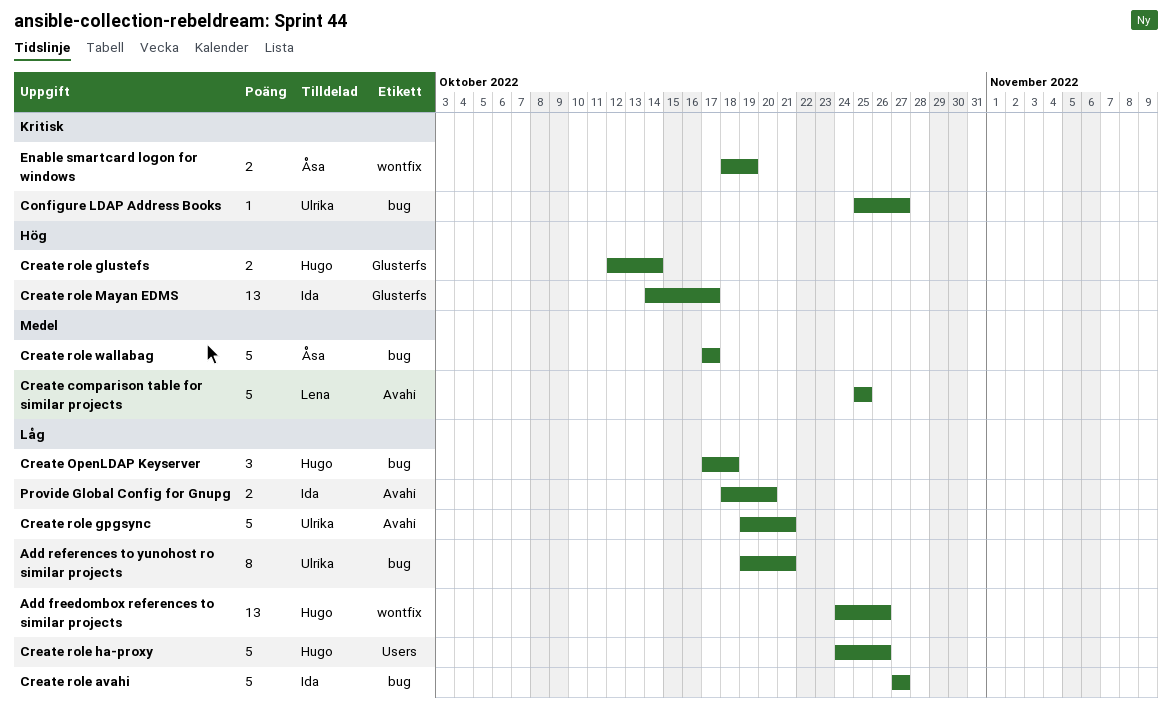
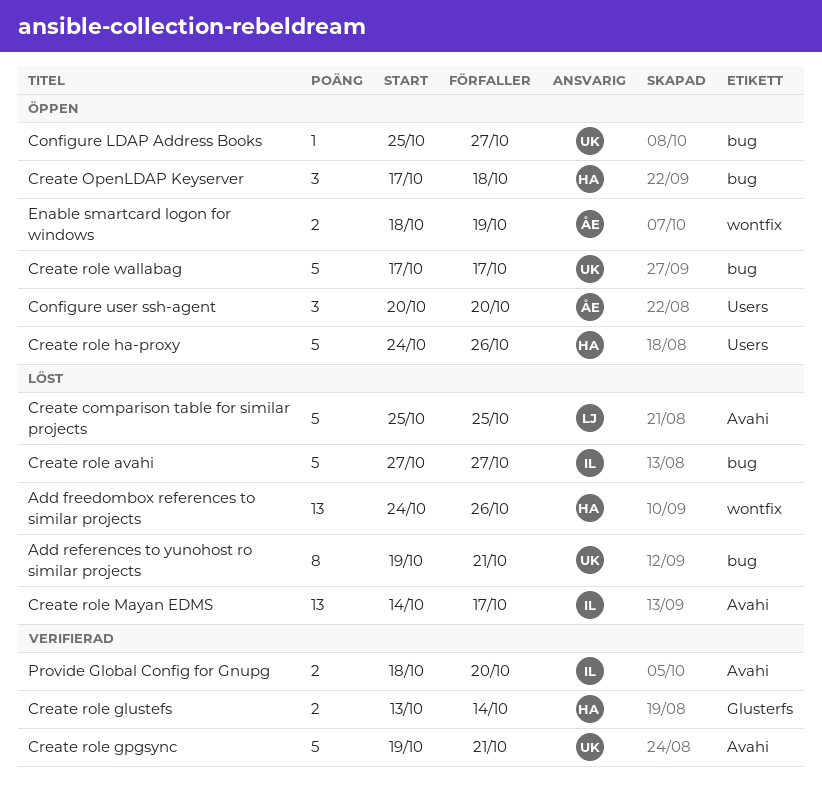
Configure user ssh-agent: none -> present
Create role glustefs, start: Oct 12 -> Oct 13
Create role Mayan EDMS, label: Glusterfs -> Avahi
Create role wallabag, owner: Åsa -> Ulrika

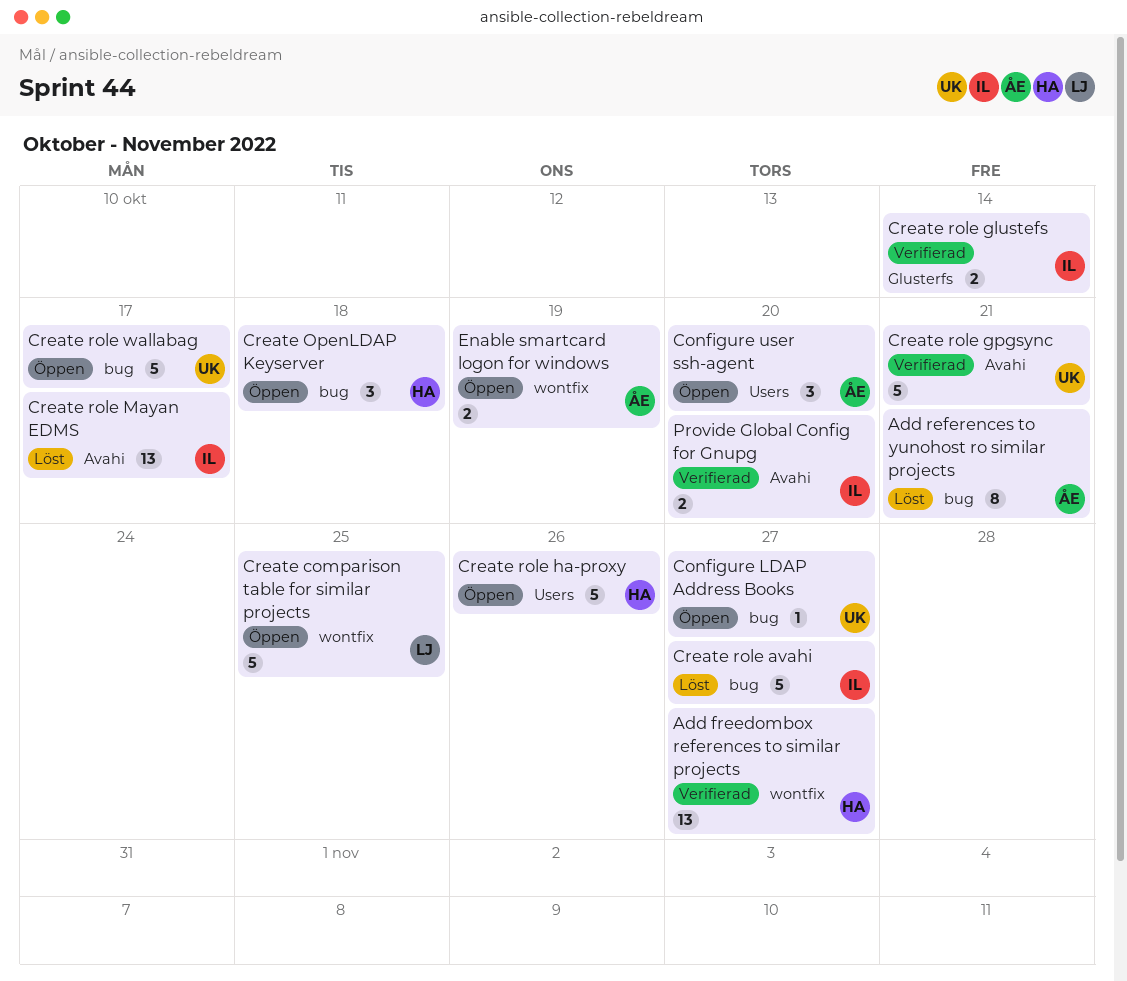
Add freedombox references to similar projects, status: Löst -> Verifierad
Add freedombox references to similar projects, due: Oct 26 -> Oct 27
Add references to yunohost ro similar projects, owner: UK -> ÅE
Create comparison table for similar projects, status: Löst -> Öppen
Create comparison table for similar projects, label: Avahi -> wontfix
Create role glustefs, owner: HA -> IL

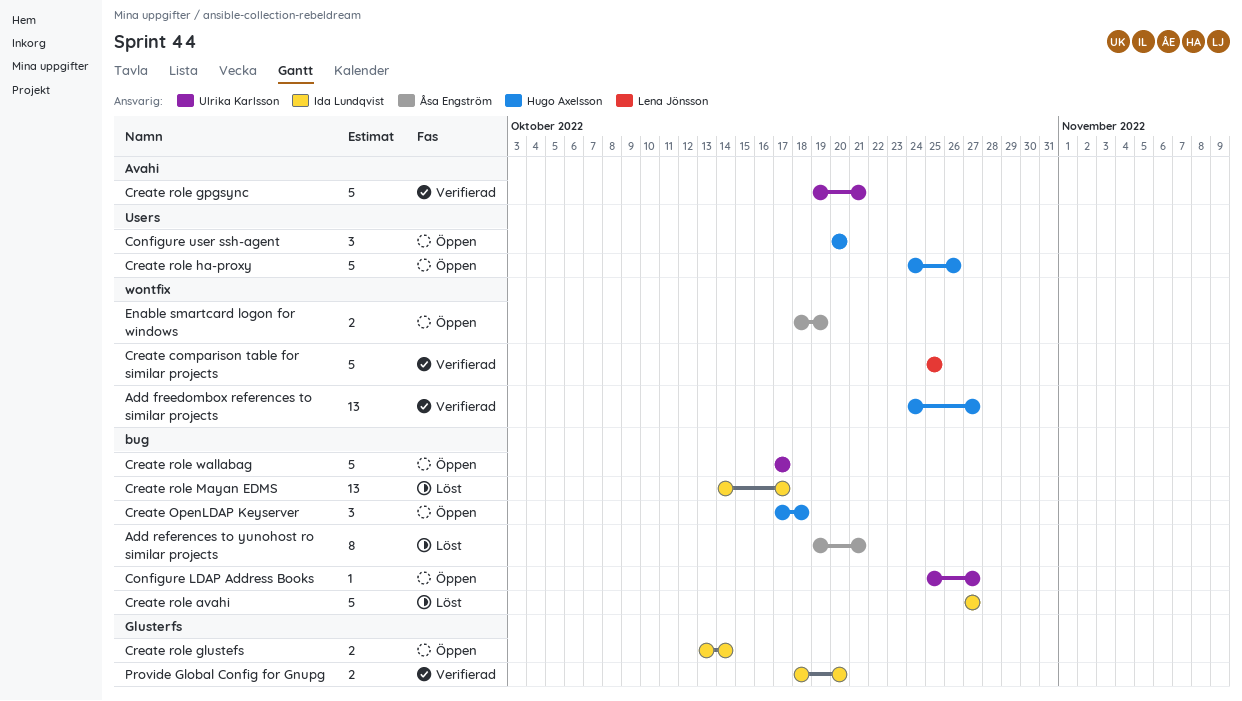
Configure user ssh-agent, owner: Åsa Engström -> Hugo Axelsson
Create comparison table for similar projects, status: Öppen -> Verifierad
Create role glustefs, status: Verifierad -> Öppen
Create role Mayan EDMS, label: Avahi -> bug
Provide Global Config for Gnupg, label: Avahi -> Glusterfs

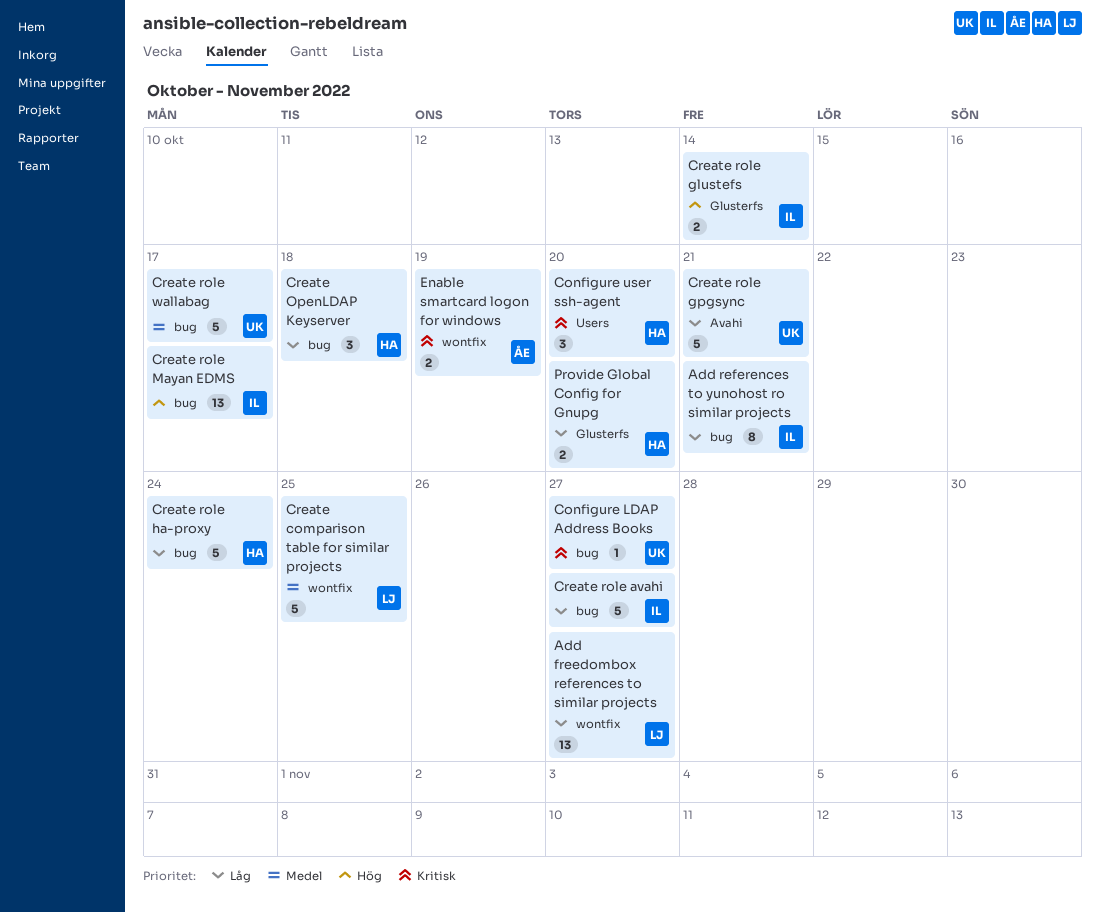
Add freedombox references to similar projects, owner: Hugo Axelsson -> Lena Jönsson
Add references to yunohost ro similar projects, owner: Åsa Engström -> Ida Lundqvist
Create role ha-proxy, label: Users -> bug
Create role ha-proxy, due: Oct 26 -> Oct 24
Provide Global Config for Gnupg, owner: Ida Lundqvist -> Hugo Axelsson

